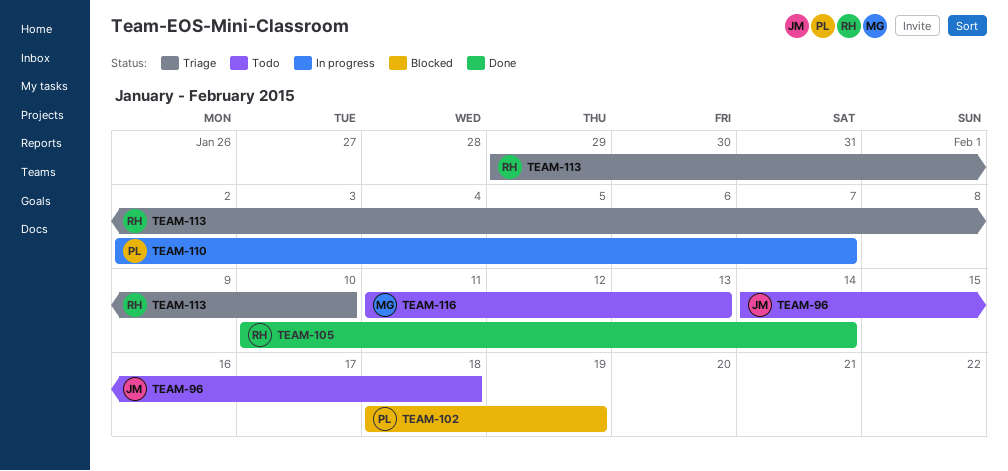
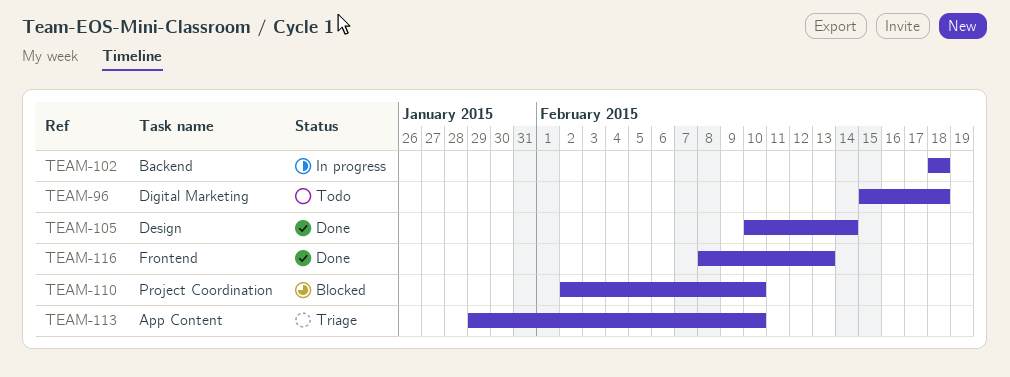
TEAM-96, start: Feb 14 -> Feb 15
TEAM-102, status: Blocked -> In progress
TEAM-102, due: Feb 19 -> Feb 18
TEAM-110, status: In progress -> Blocked
TEAM-110, due: Feb 7 -> Feb 10
TEAM-116, status: Todo -> Done
TEAM-116, start: Feb 11 -> Feb 8

